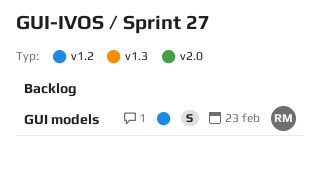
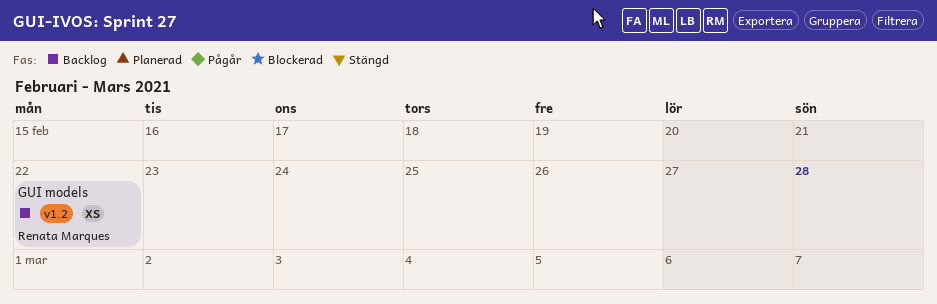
GUI models, estimate: S -> XS
GUI models, due: Feb 23 -> Feb 22

